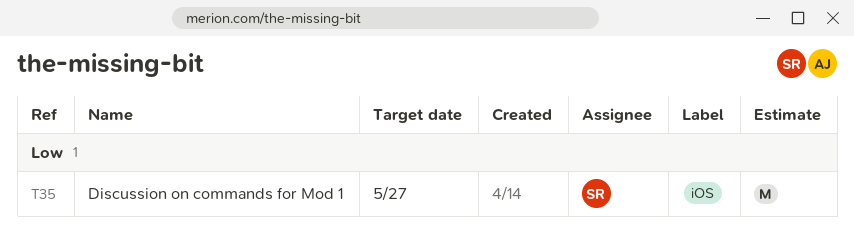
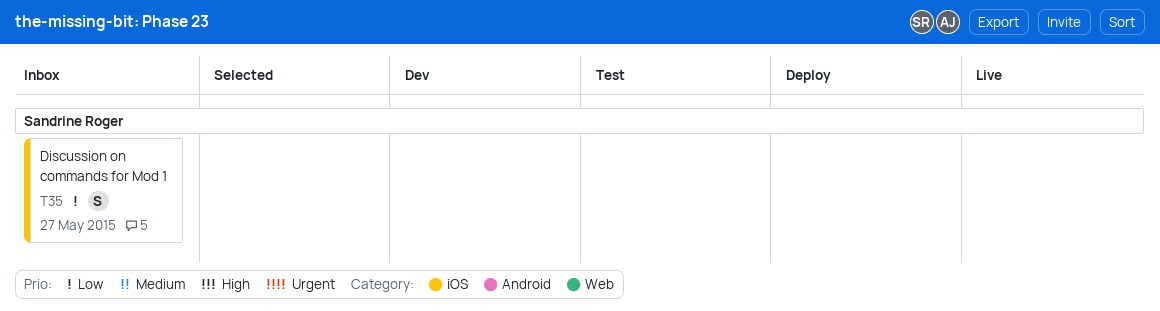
T35, estimate: M -> S

